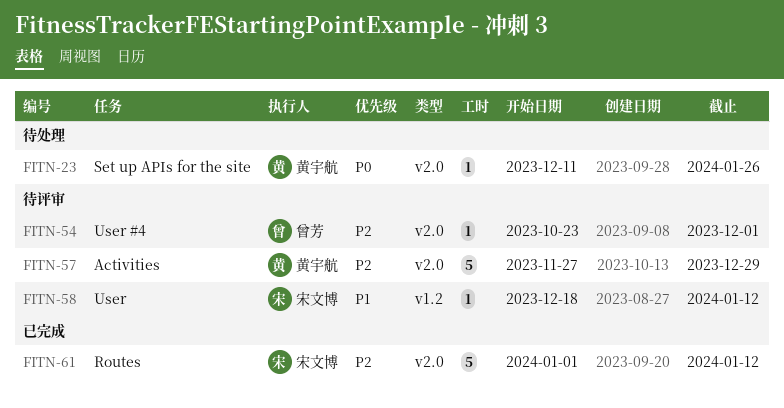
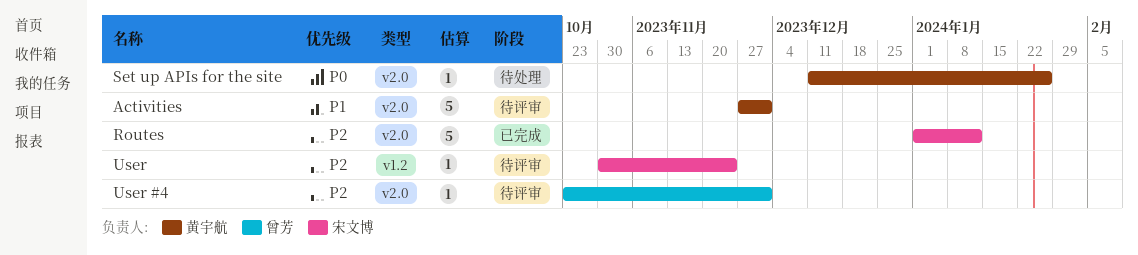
Activities, priority: P2 -> P1
Activities, due: Dec 29 -> Dec 1
User, priority: P1 -> P2
User, start: Dec 18 -> Oct 30
User, due: Jan 12 -> Nov 24

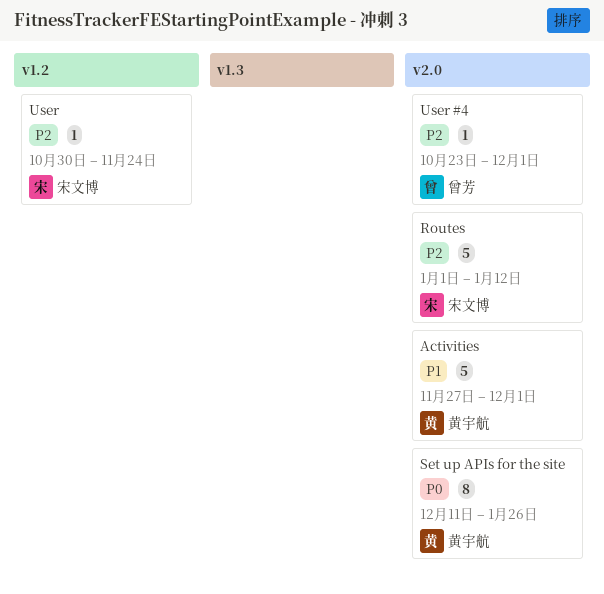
Set up APIs for the site, estimate: 1 -> 8

